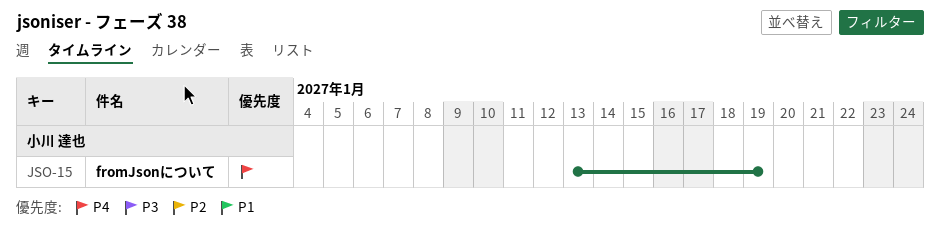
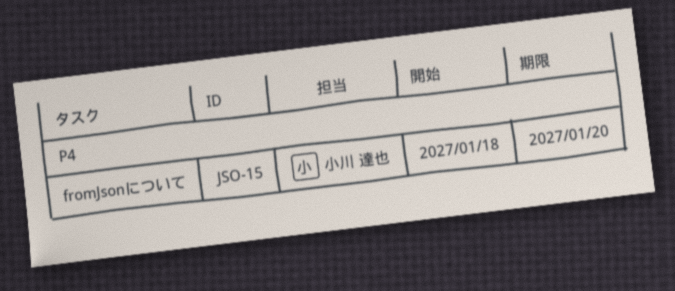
JSO-15, start: Jan 13 -> Jan 18
JSO-15, due: Jan 19 -> Jan 20

